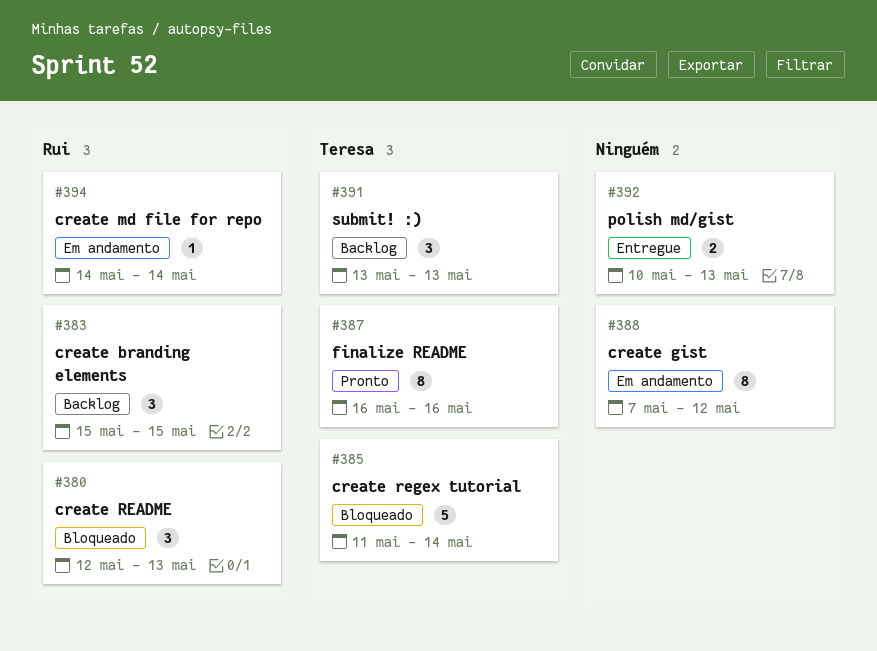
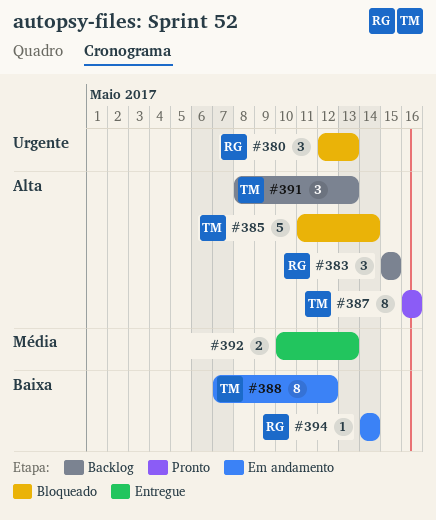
#388, owner: none -> Teresa
#391, start: May 13 -> May 8

